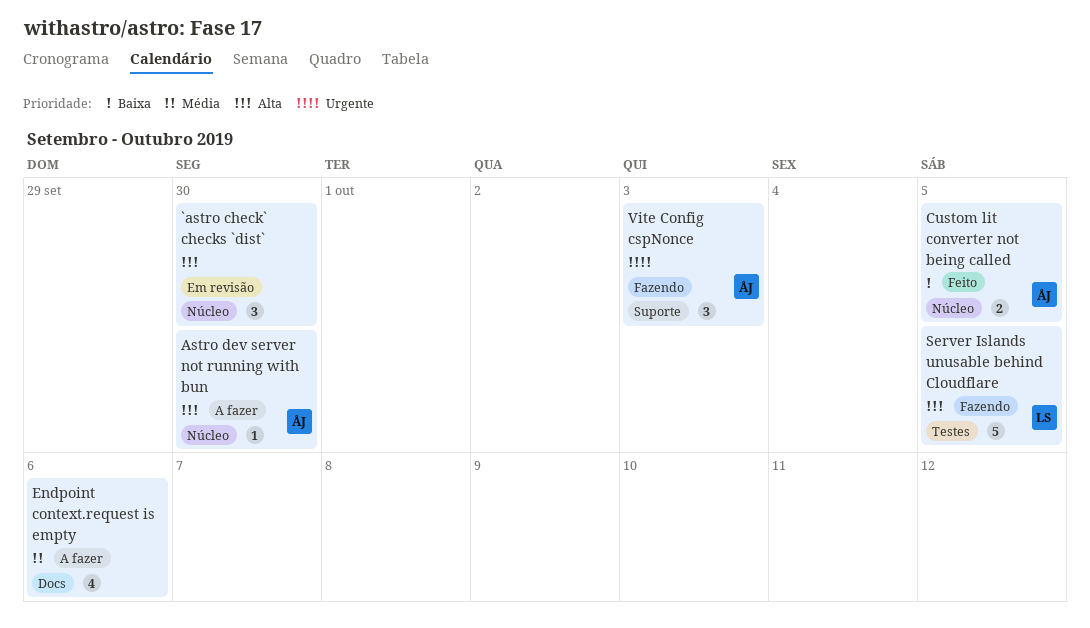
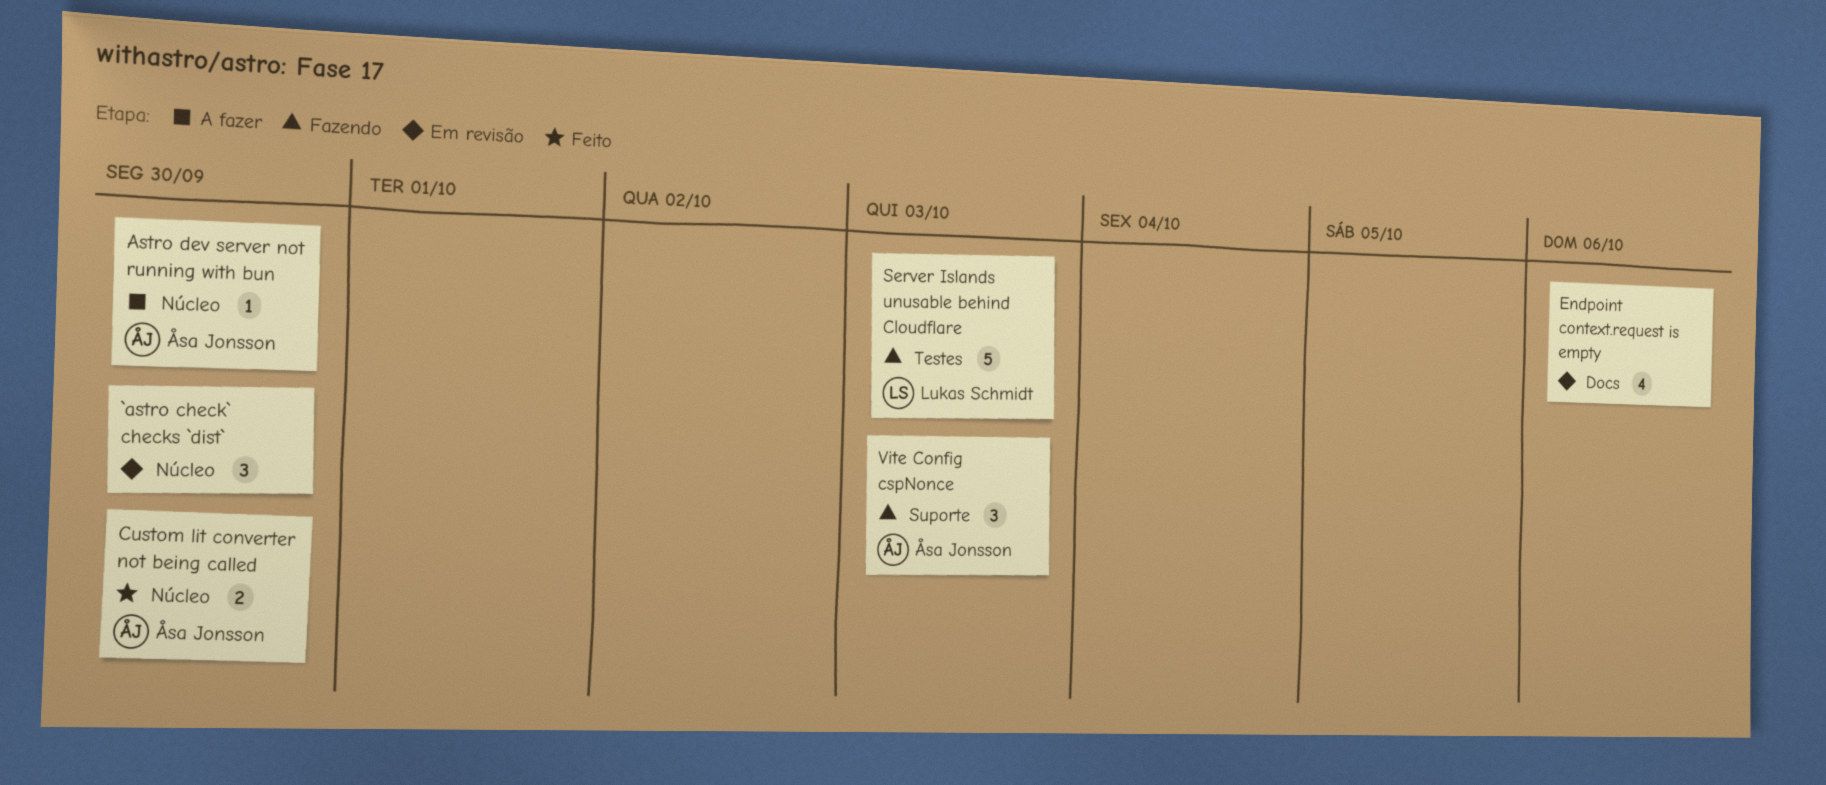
Custom lit converter not being called, due: Oct 5 -> Sep 30
Endpoint context.request is empty, status: A fazer -> Em revisão
Server Islands unusable behind Cloudflare, due: Oct 5 -> Oct 3

